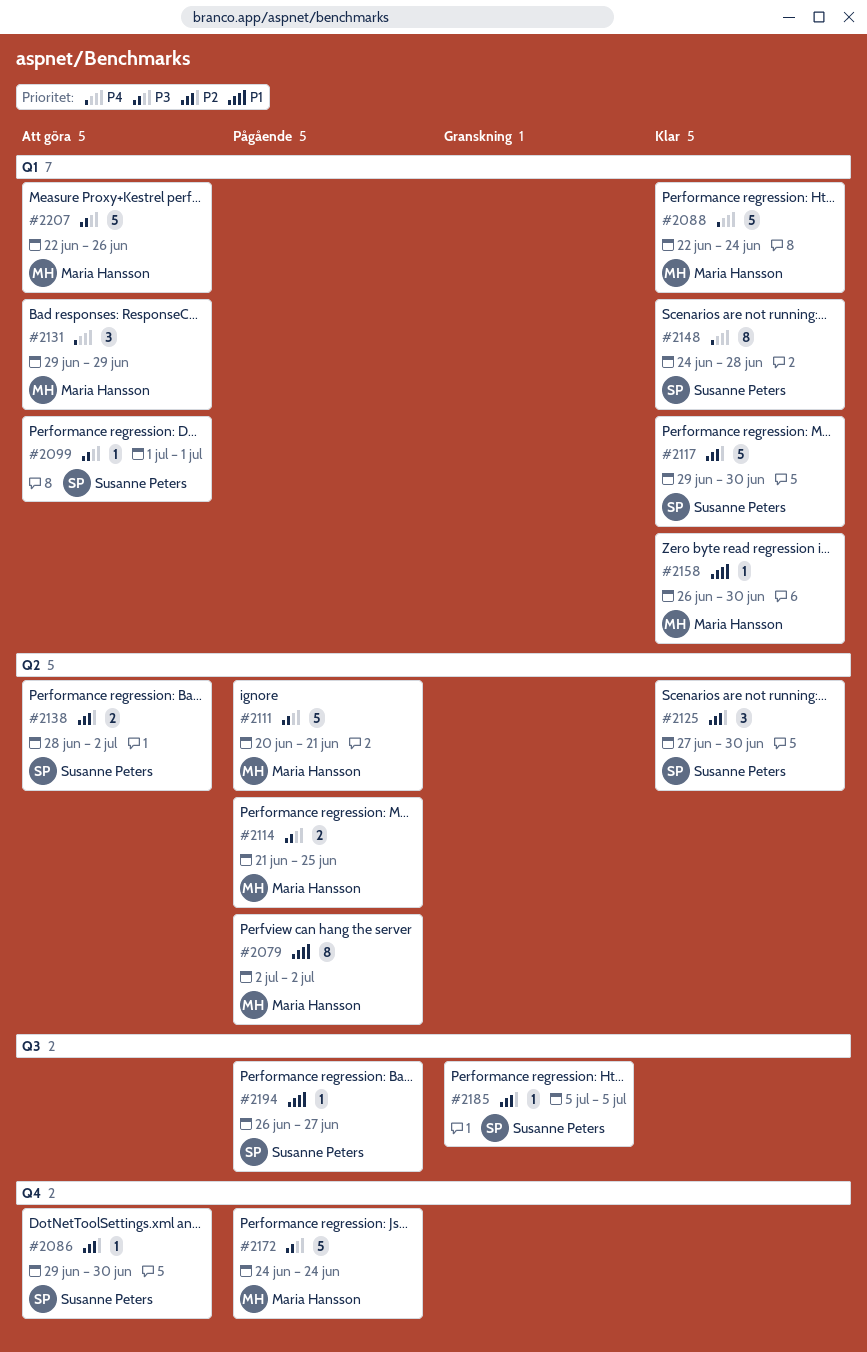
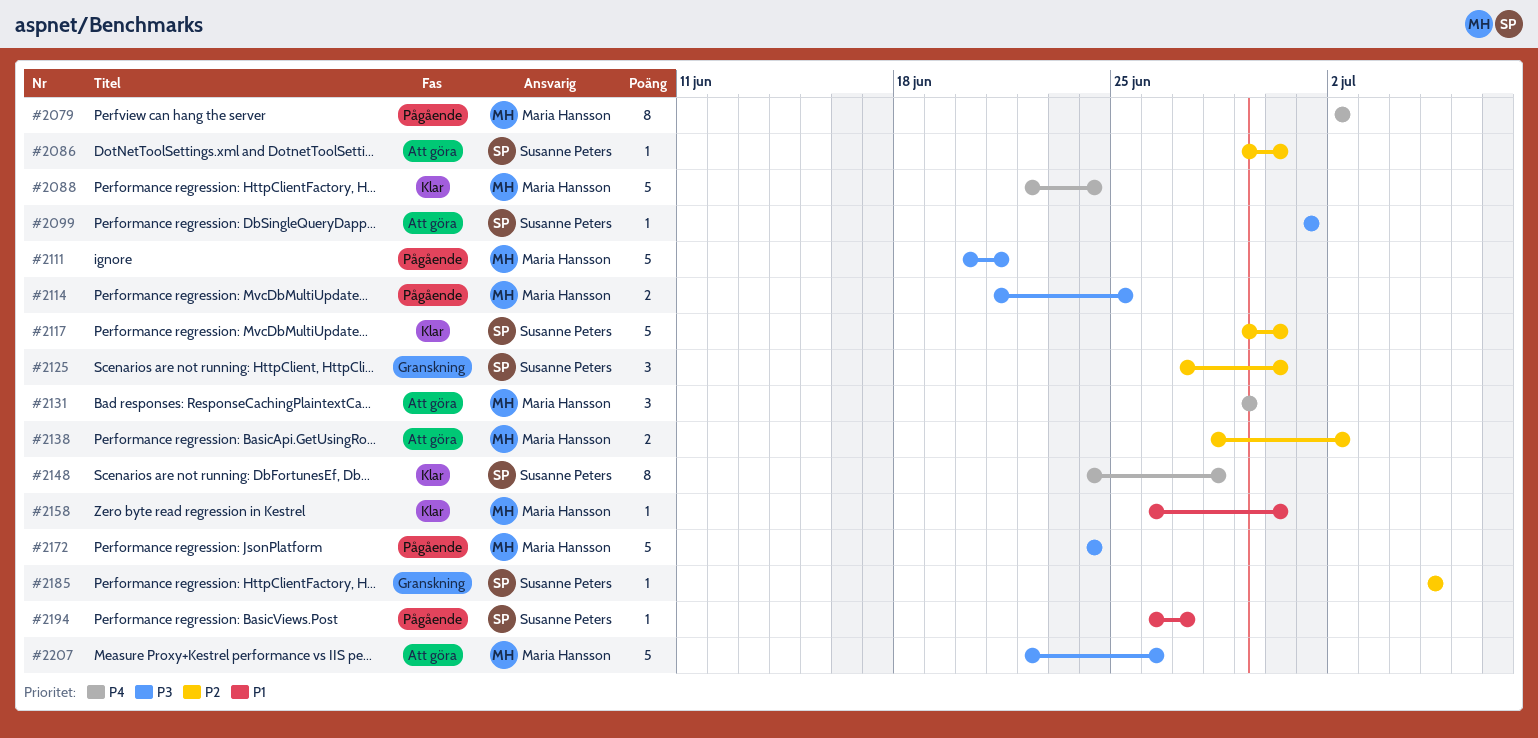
#2079, priority: P1 -> P4
#2125, status: Klar -> Granskning
#2138, owner: Susanne Peters -> Maria Hansson

